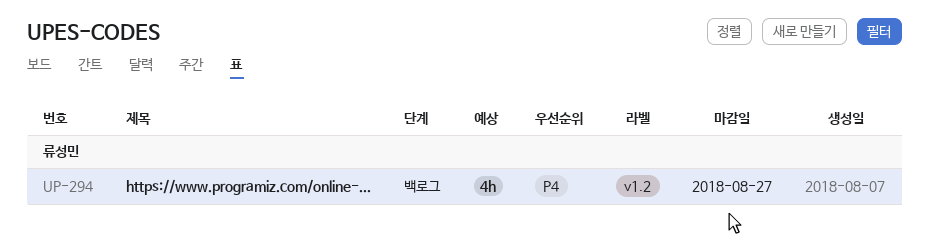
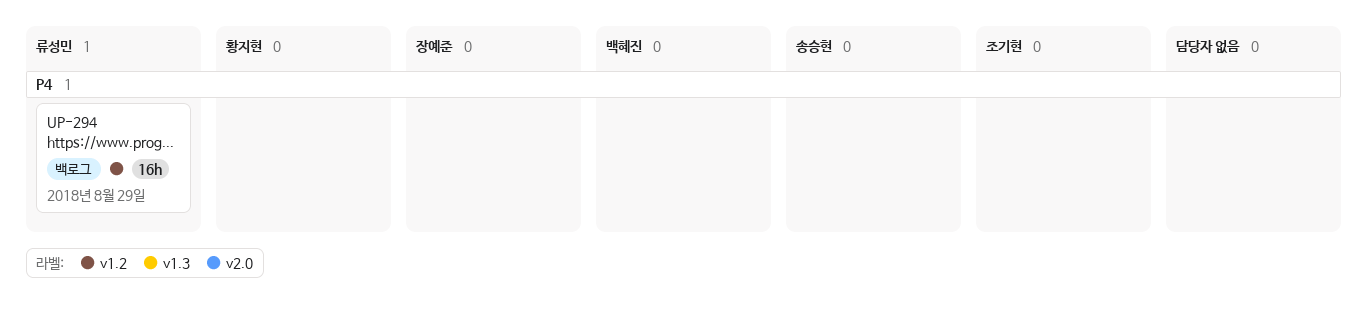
UP-294, estimate: 4h -> 16h
UP-294, due: Aug 27 -> Aug 29

